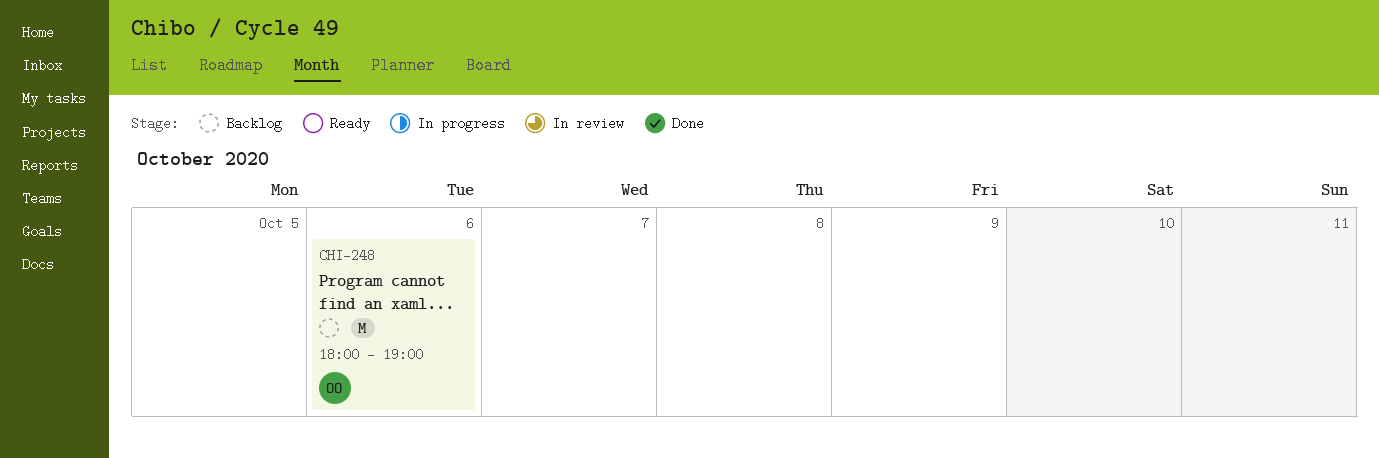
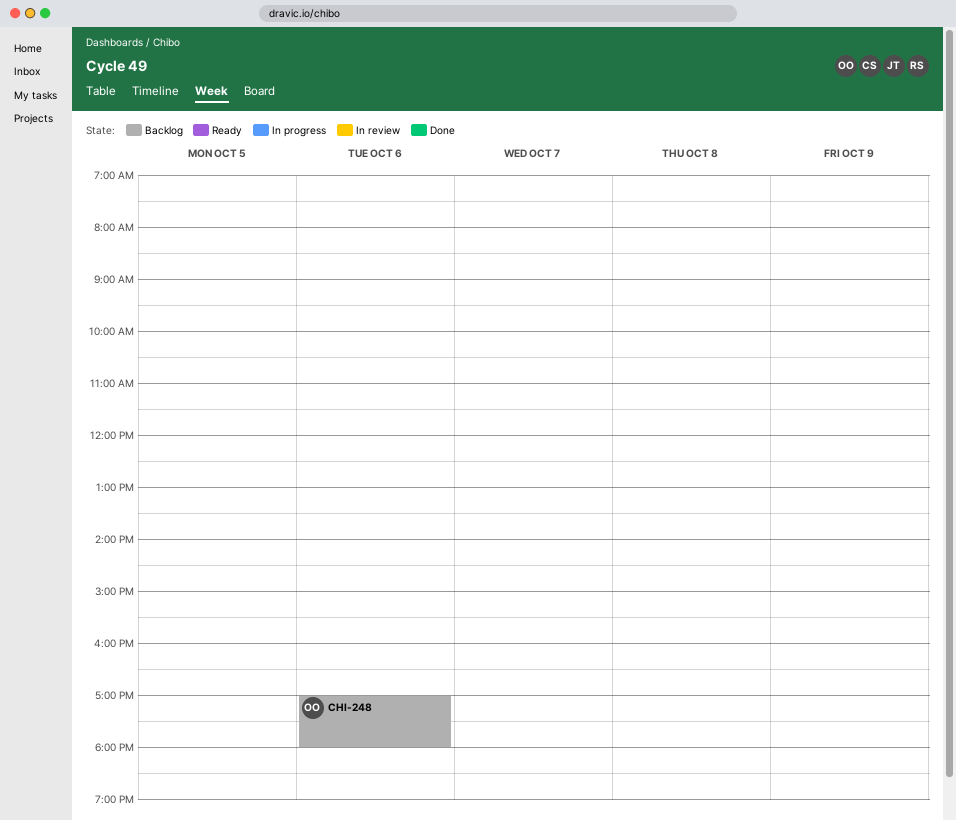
CHI-248, begins: 18:00 -> 17:00
CHI-248, ends: 19:00 -> 18:00

